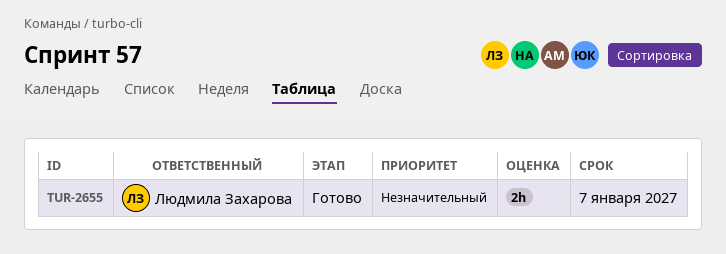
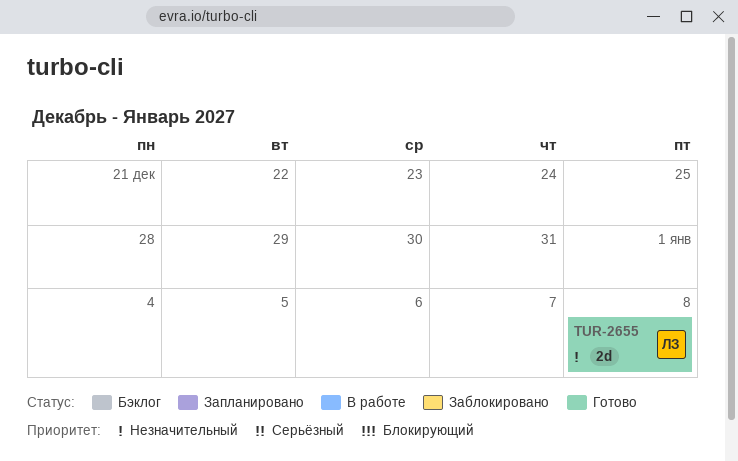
TUR-2655, estimate: 2h -> 2d
TUR-2655, due: Jan 7 -> Jan 8

